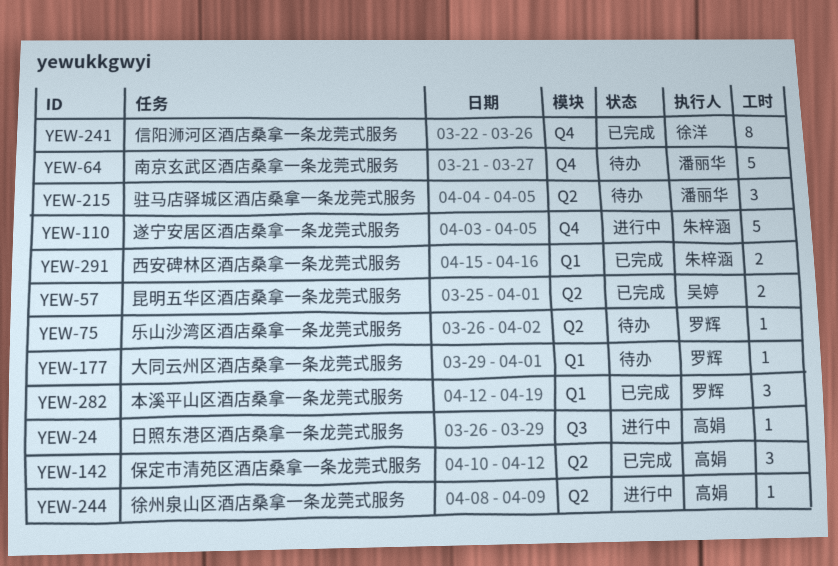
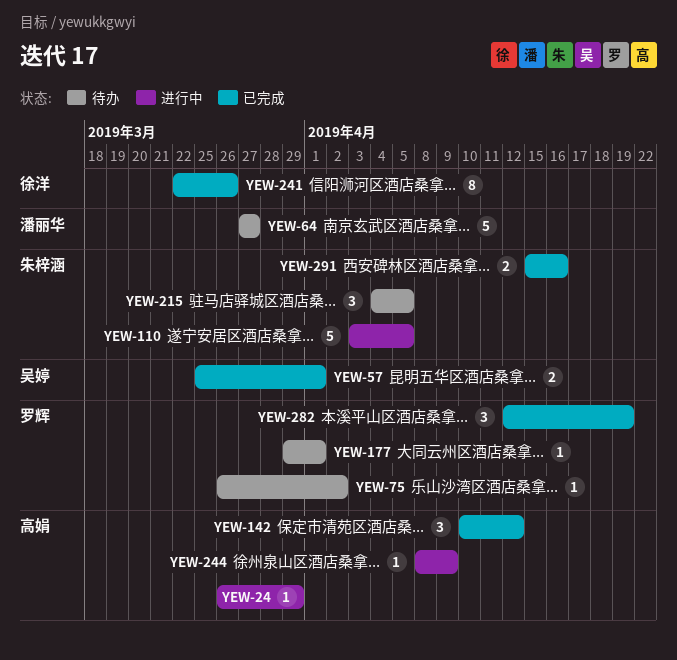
YEW-64, start: Mar 21 -> Mar 27
YEW-215, owner: 潘丽华 -> 朱梓涵

